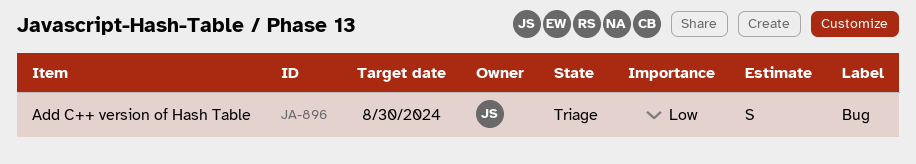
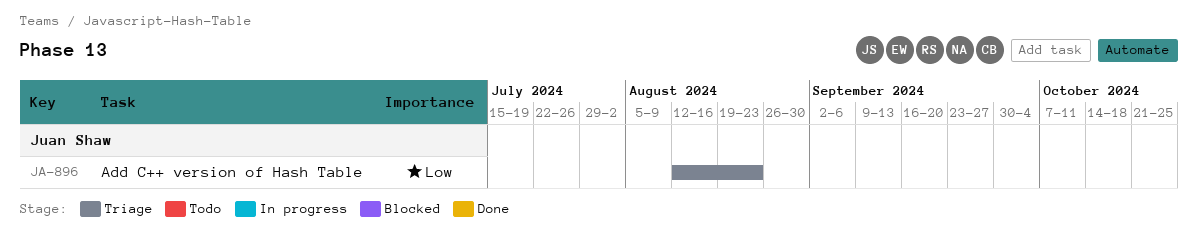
JA-896, due: Aug 30 -> Aug 23

